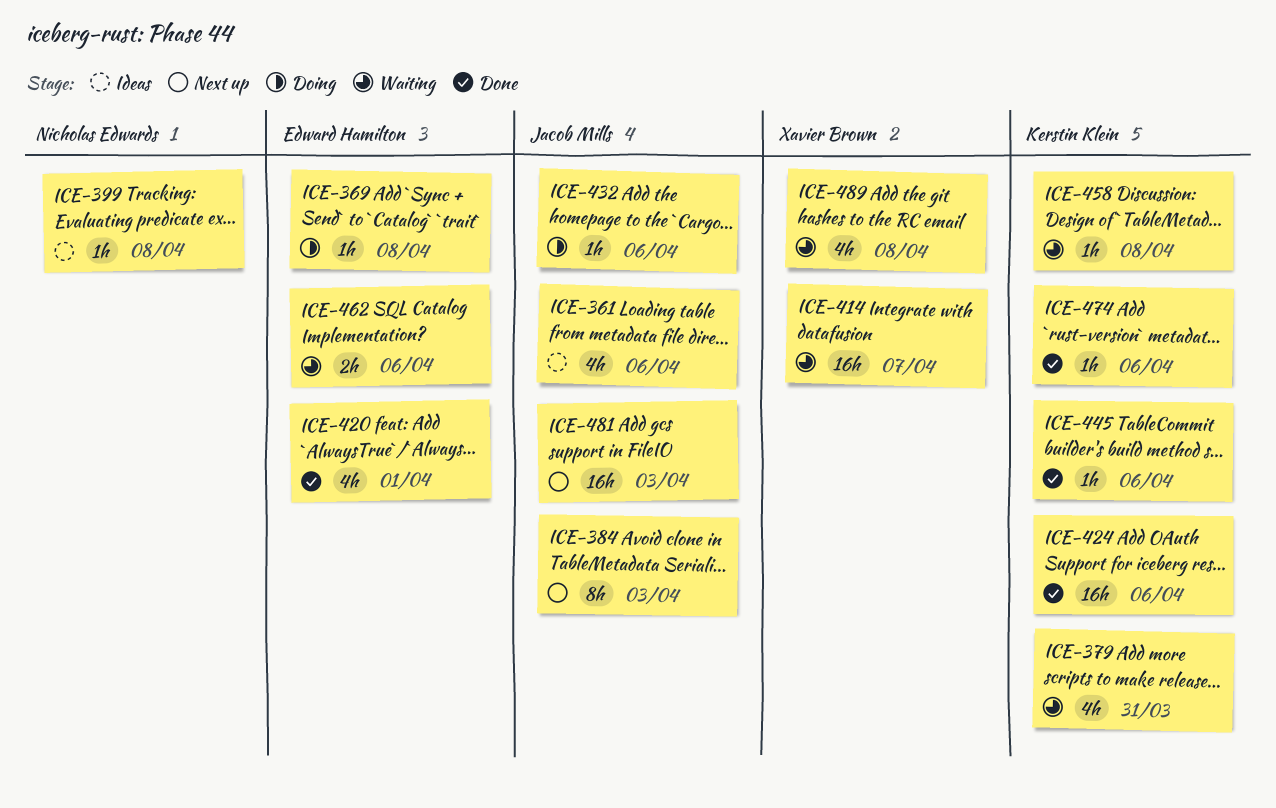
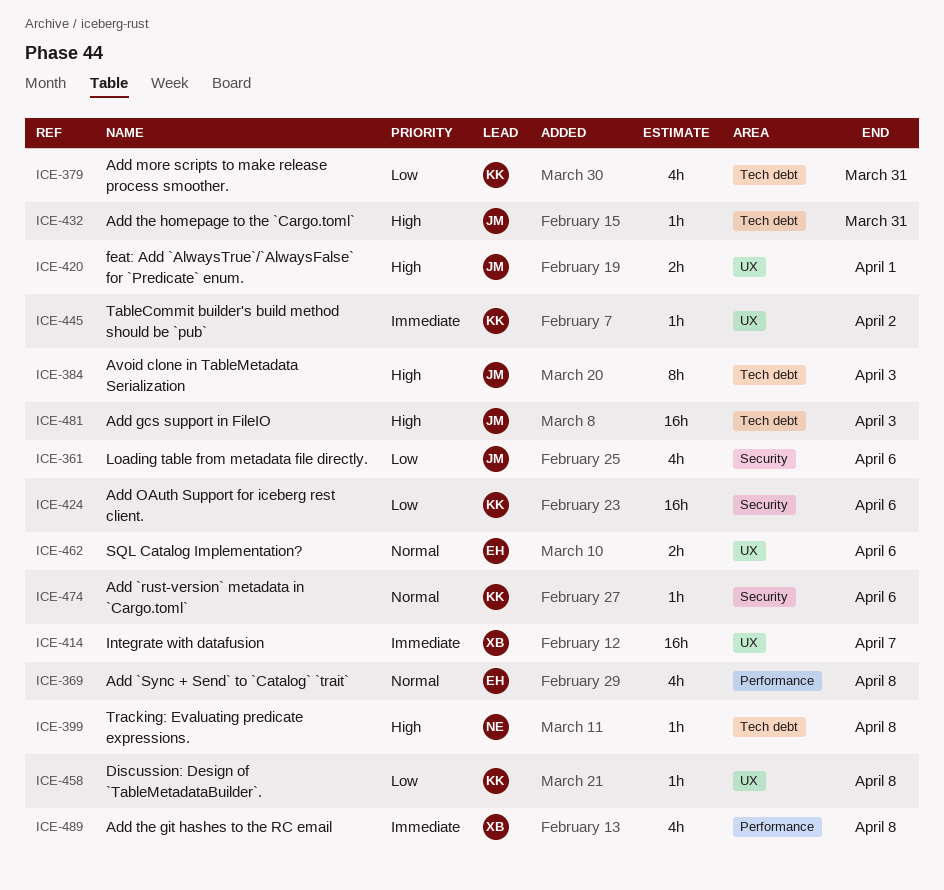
ICE-369, estimate: 1h -> 4h
ICE-420, owner: Edward Hamilton -> Jacob Mills
ICE-420, estimate: 4h -> 2h
ICE-432, due: Apr 6 -> Mar 31
ICE-445, due: Apr 6 -> Apr 2

